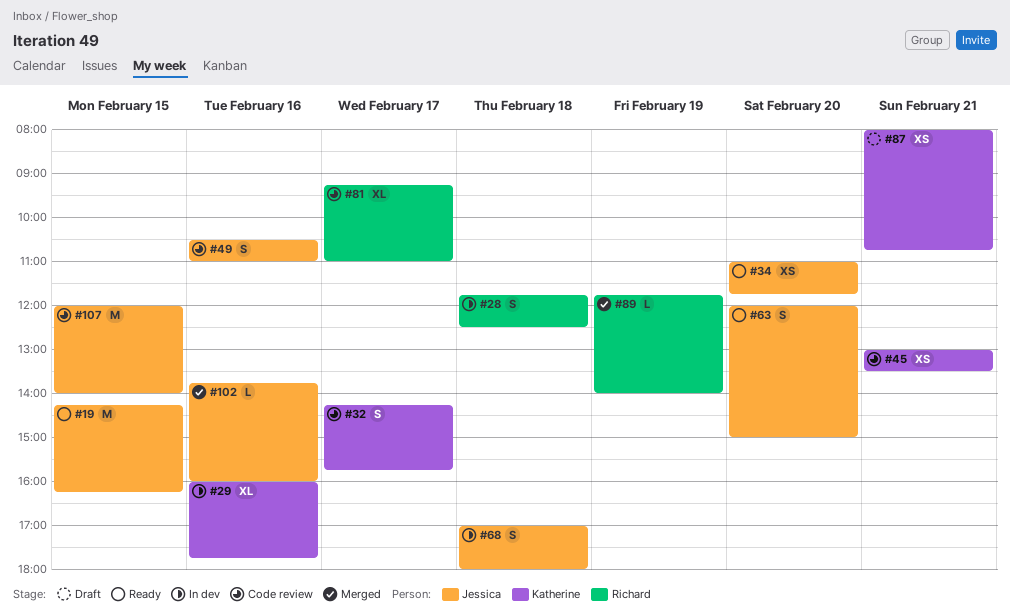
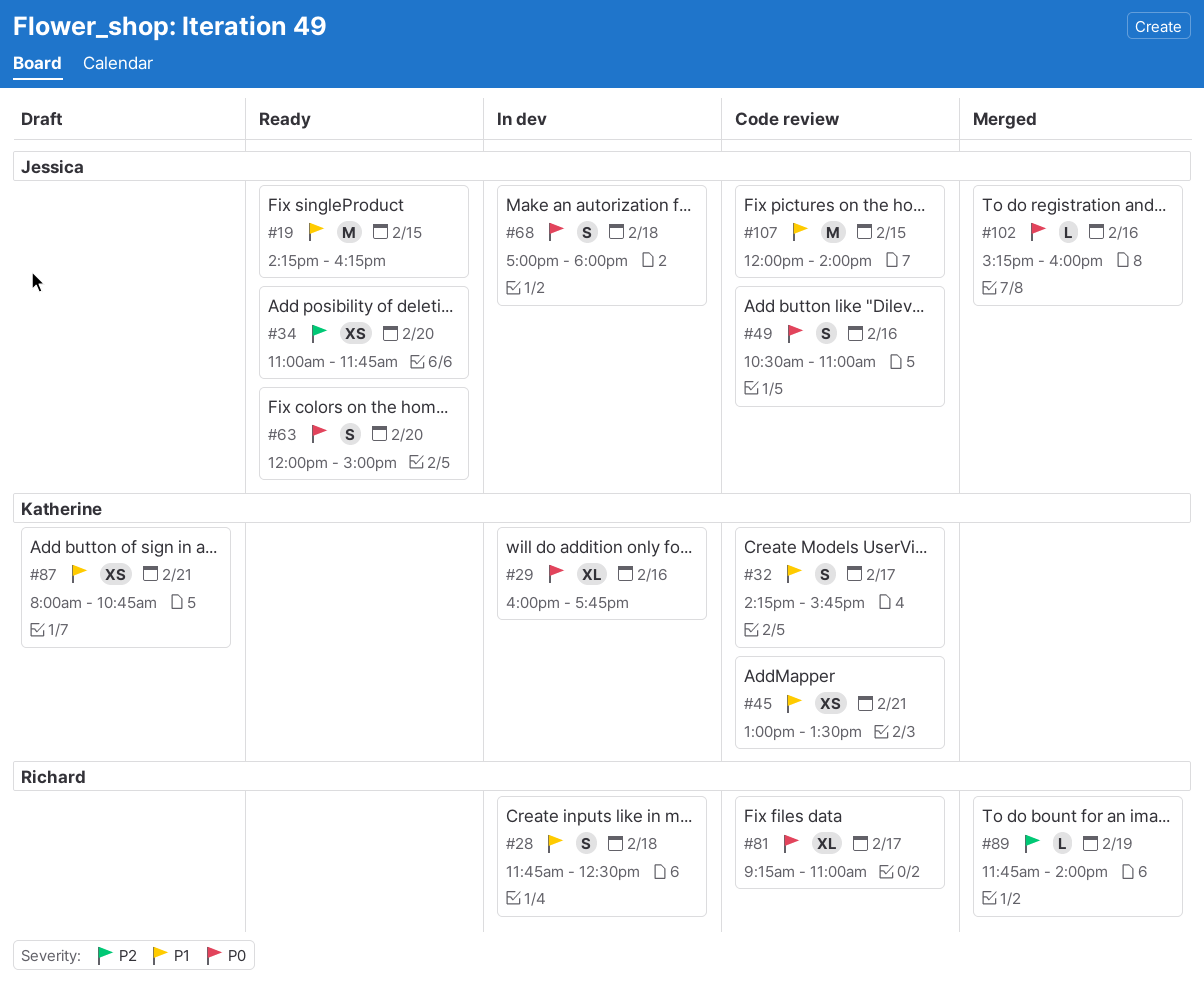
#102, begins: 13:45 -> 15:15

